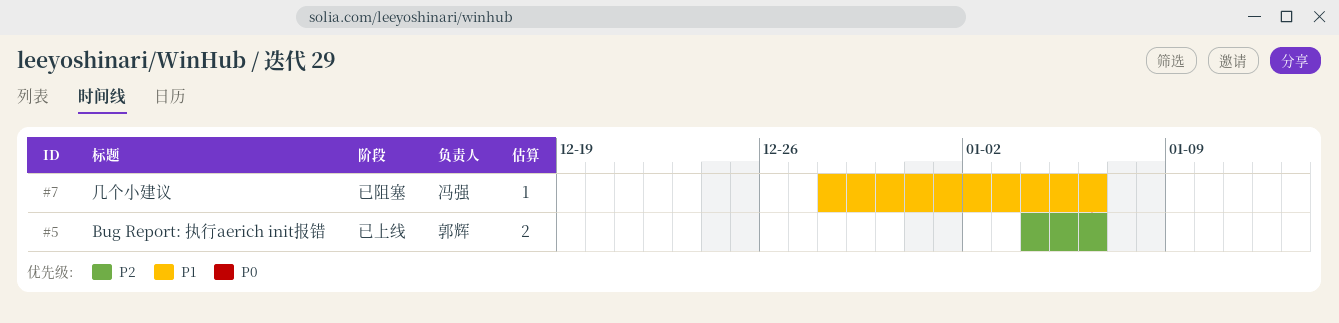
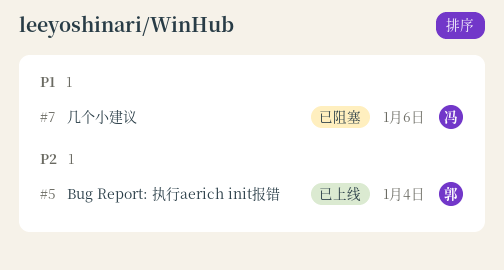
#5, due: Jan 6 -> Jan 4

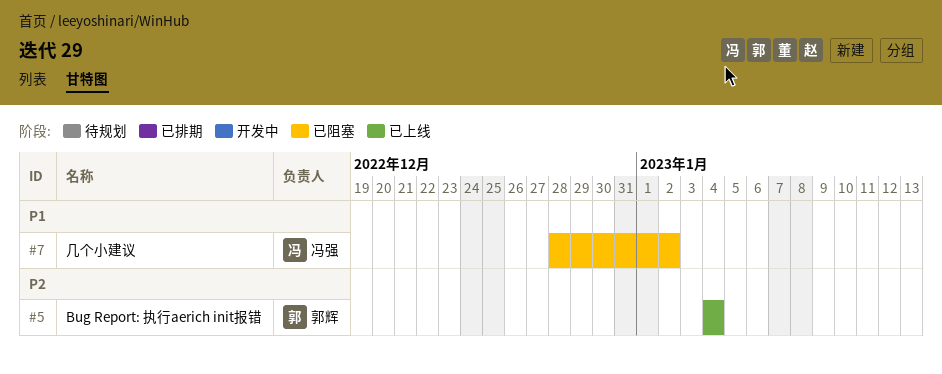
#7, due: Jan 6 -> Jan 2

